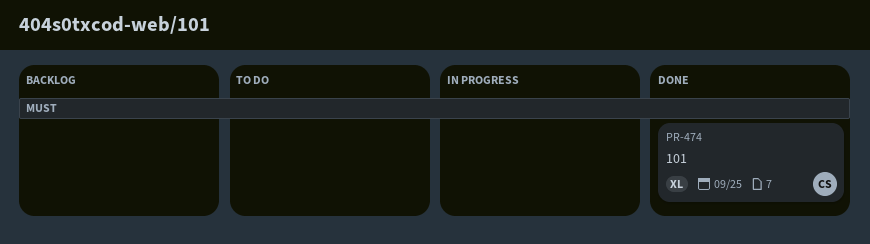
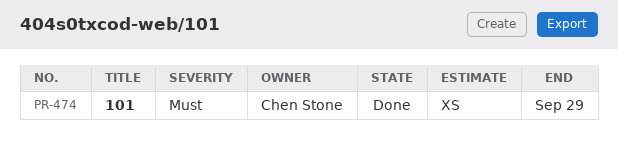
PR-474, estimate: XL -> XS
PR-474, due: Sep 25 -> Sep 29

